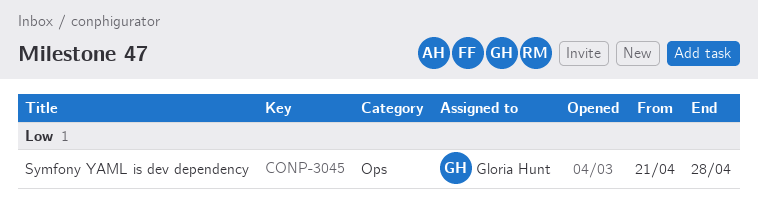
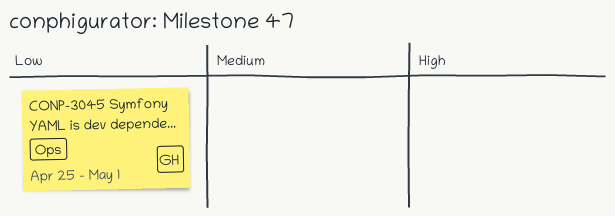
CONP-3045, start: Apr 21 -> Apr 25
CONP-3045, due: Apr 28 -> May 1

